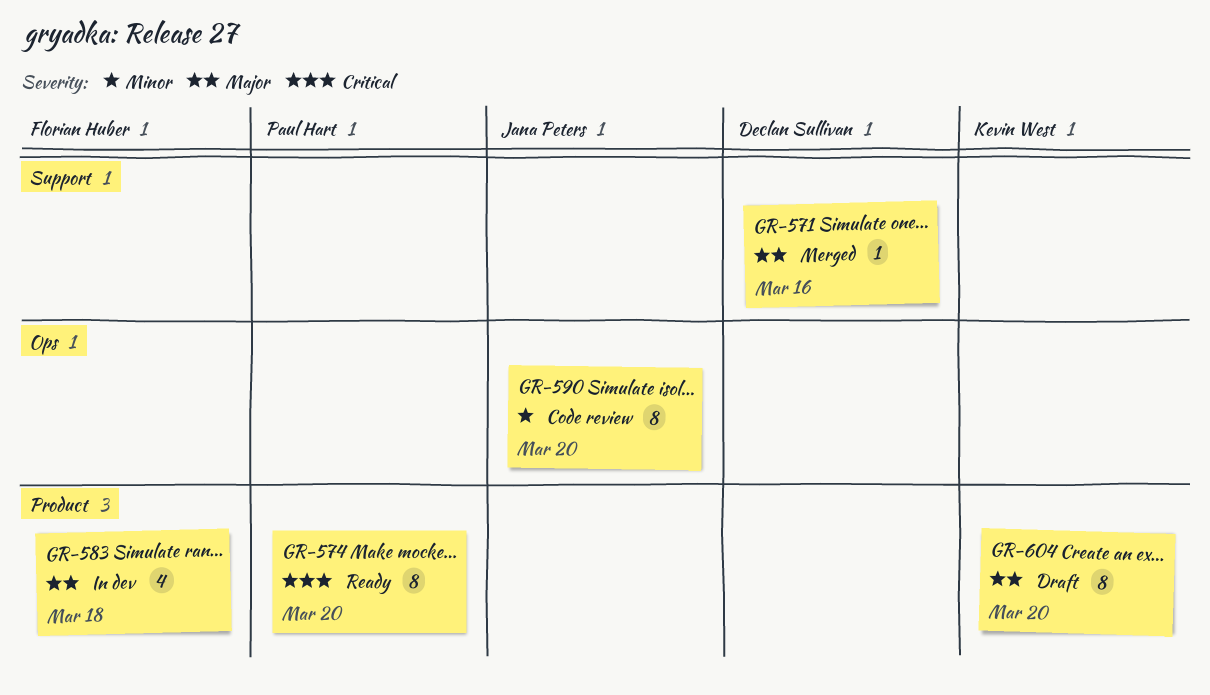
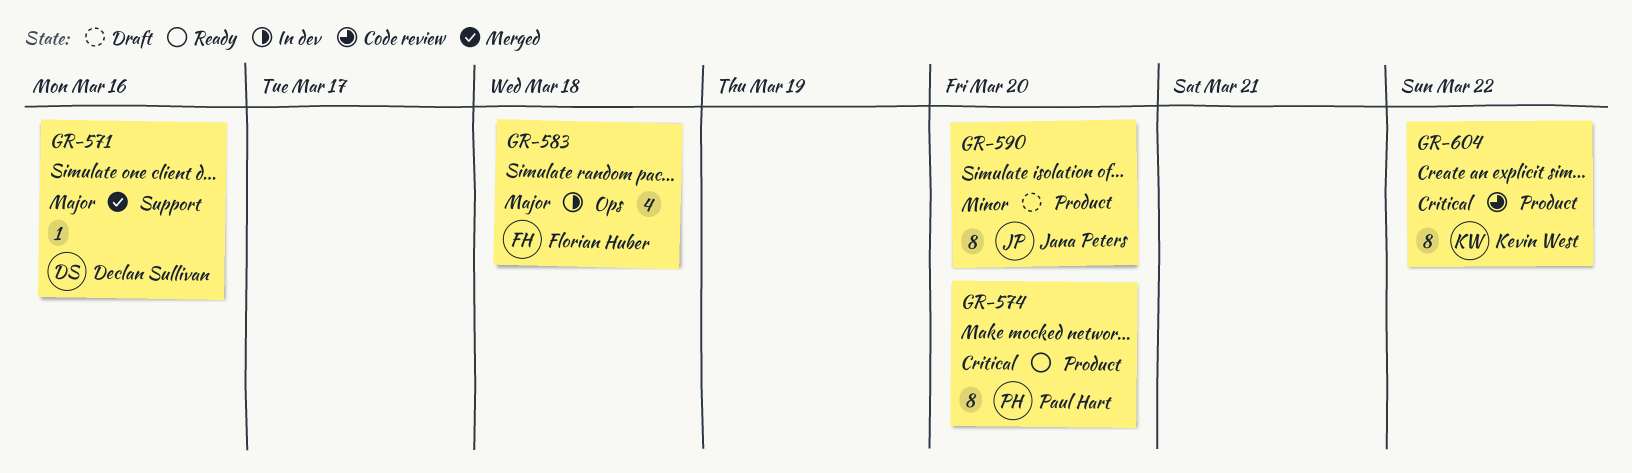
GR-583, label: Product -> Ops
GR-590, status: Code review -> Draft
GR-590, label: Ops -> Product
GR-604, status: Draft -> Code review
GR-604, priority: Major -> Critical
GR-604, due: Mar 20 -> Mar 22

